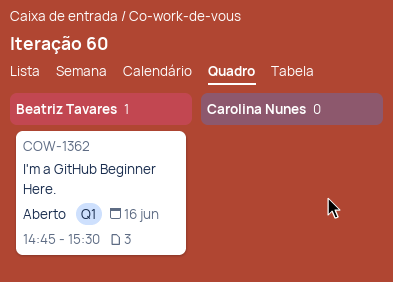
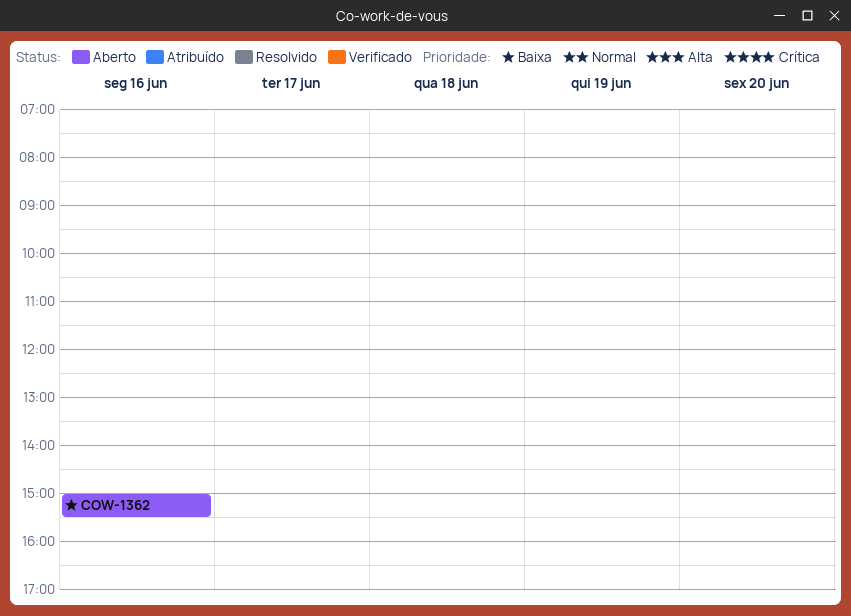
COW-1362, begins: 14:45 -> 15:00

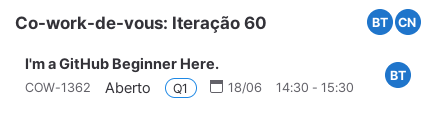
COW-1362, day: Jun 16 -> Jun 18
COW-1362, begins: 15:00 -> 14:30

